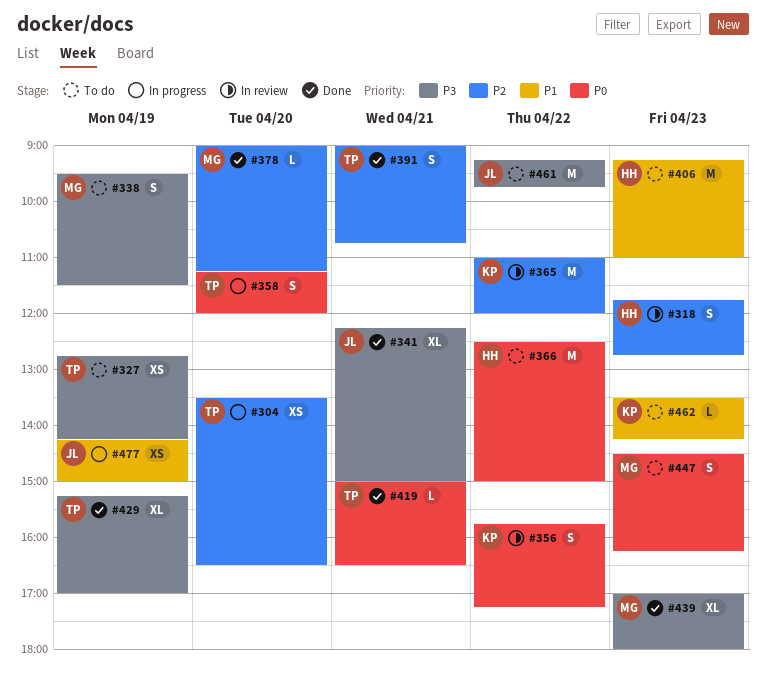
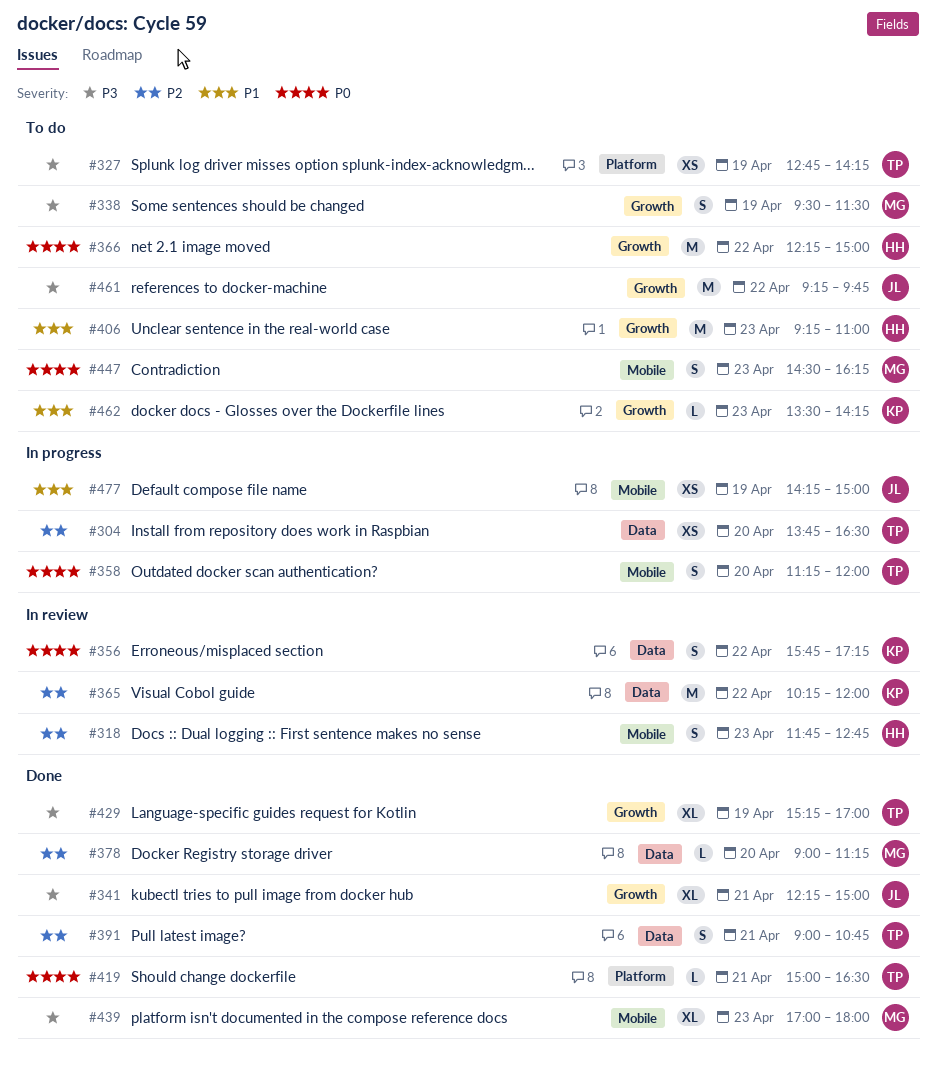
#304, begins: 13:30 -> 13:45
#365, begins: 11:00 -> 10:15
#366, begins: 12:30 -> 12:15

